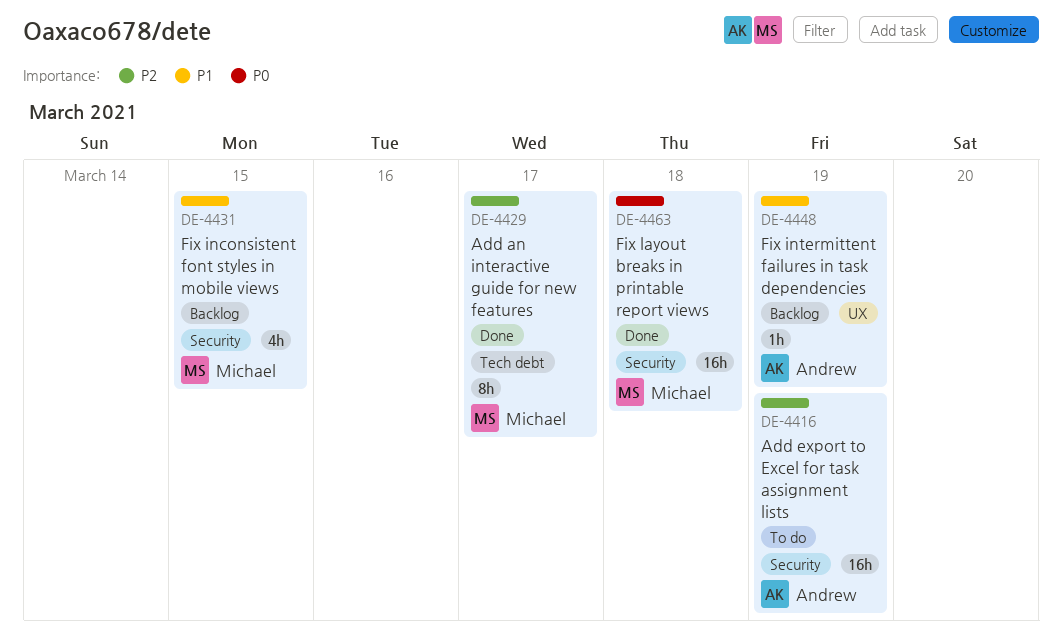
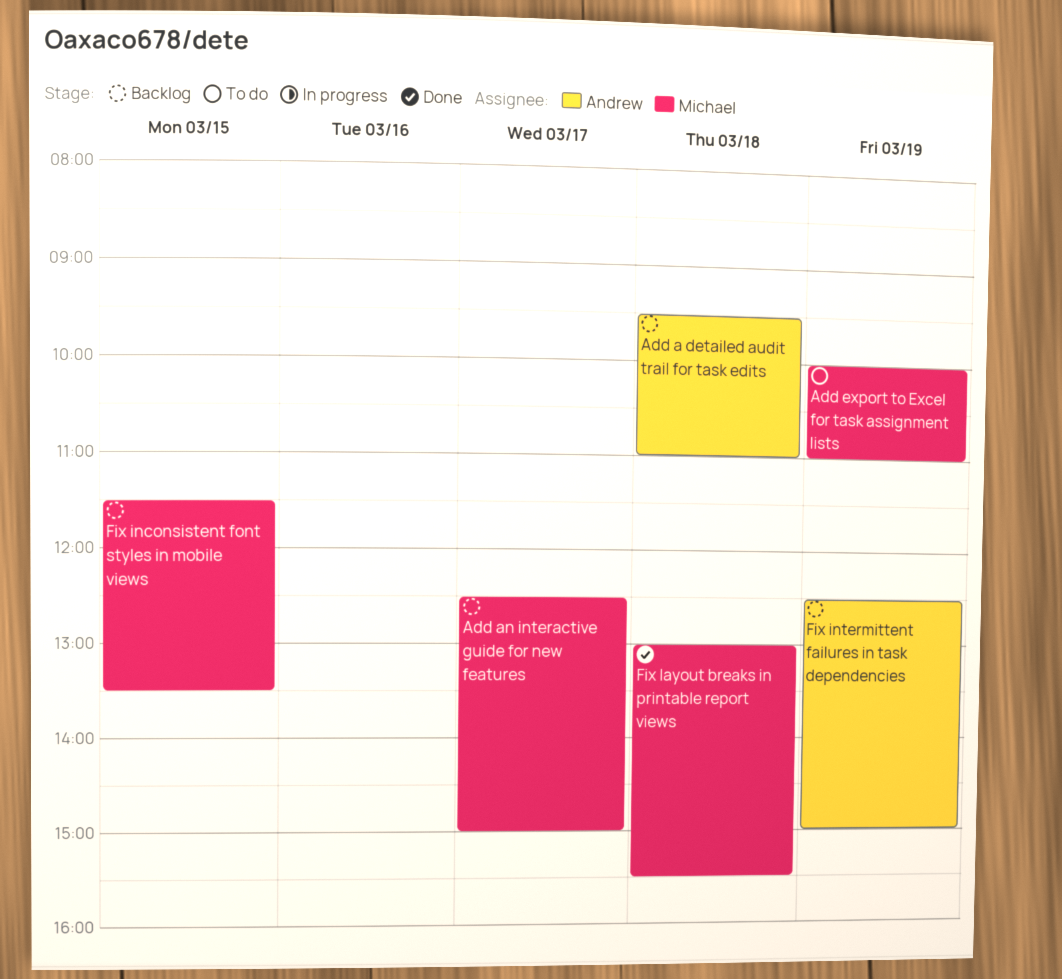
Add a detailed audit trail for task edits: none -> present
Add an interactive guide for new features, status: Done -> Backlog
Add export to Excel for task assignment lists, owner: Andrew -> Michael

